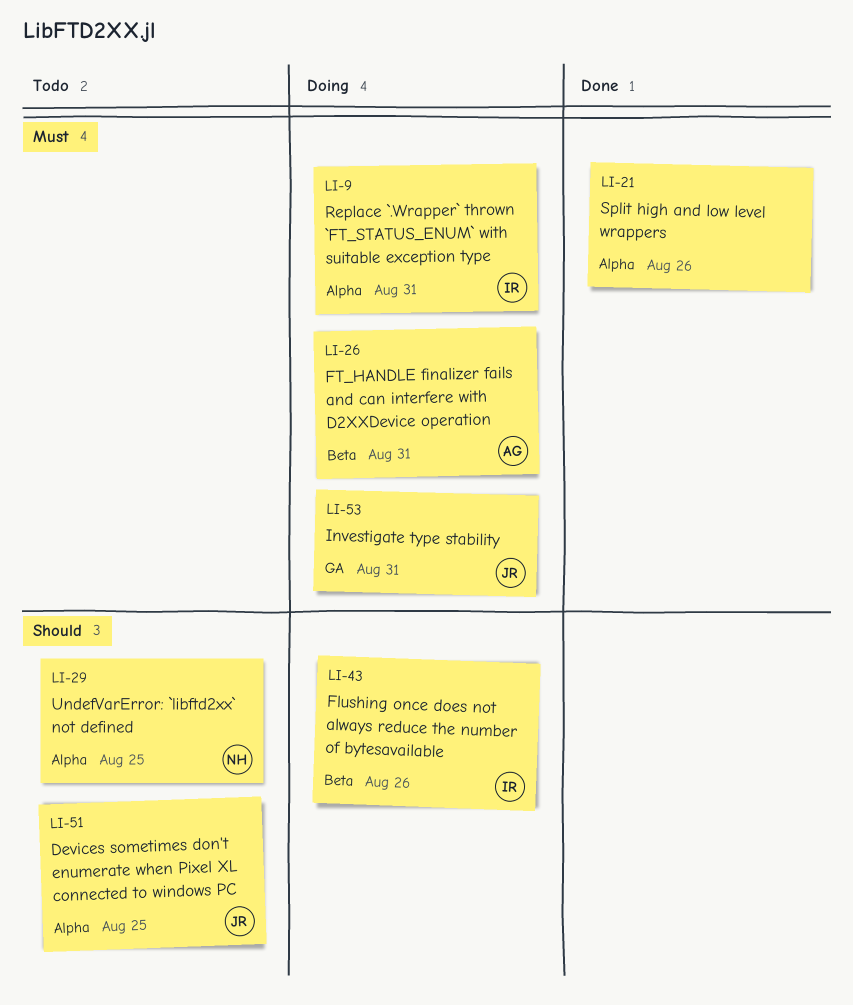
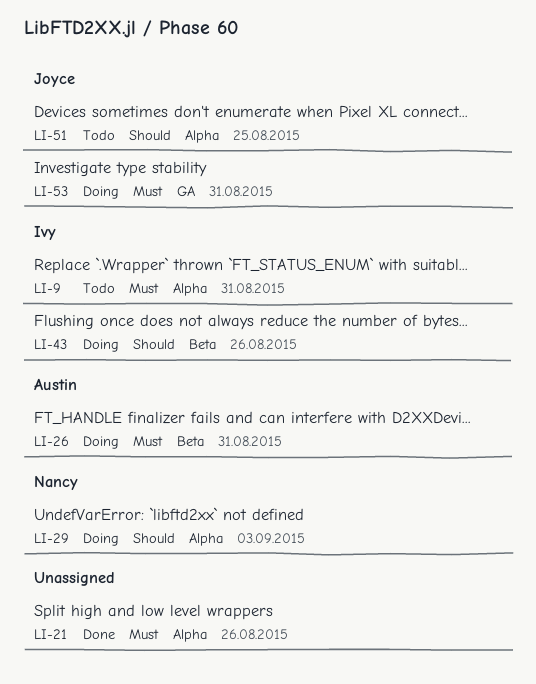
LI-9, status: Doing -> Todo
LI-29, status: Todo -> Doing
LI-29, due: Aug 25 -> Sep 3

